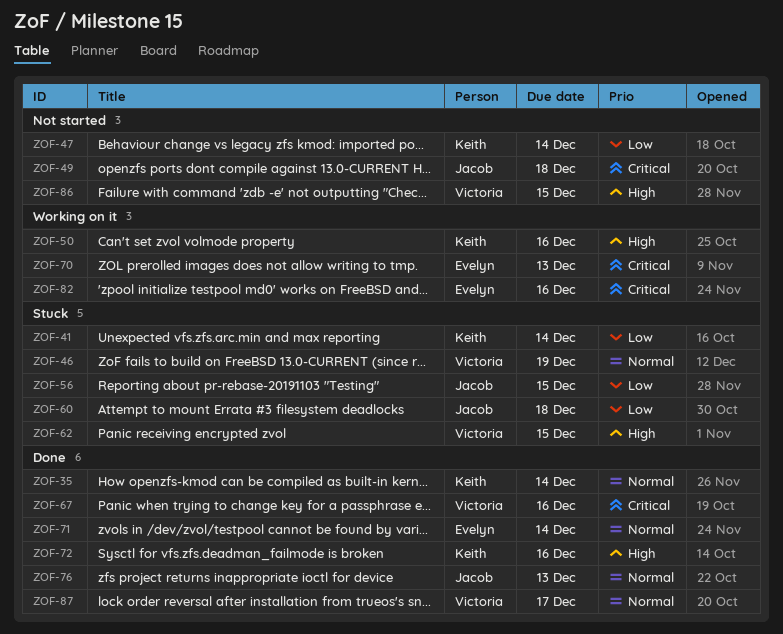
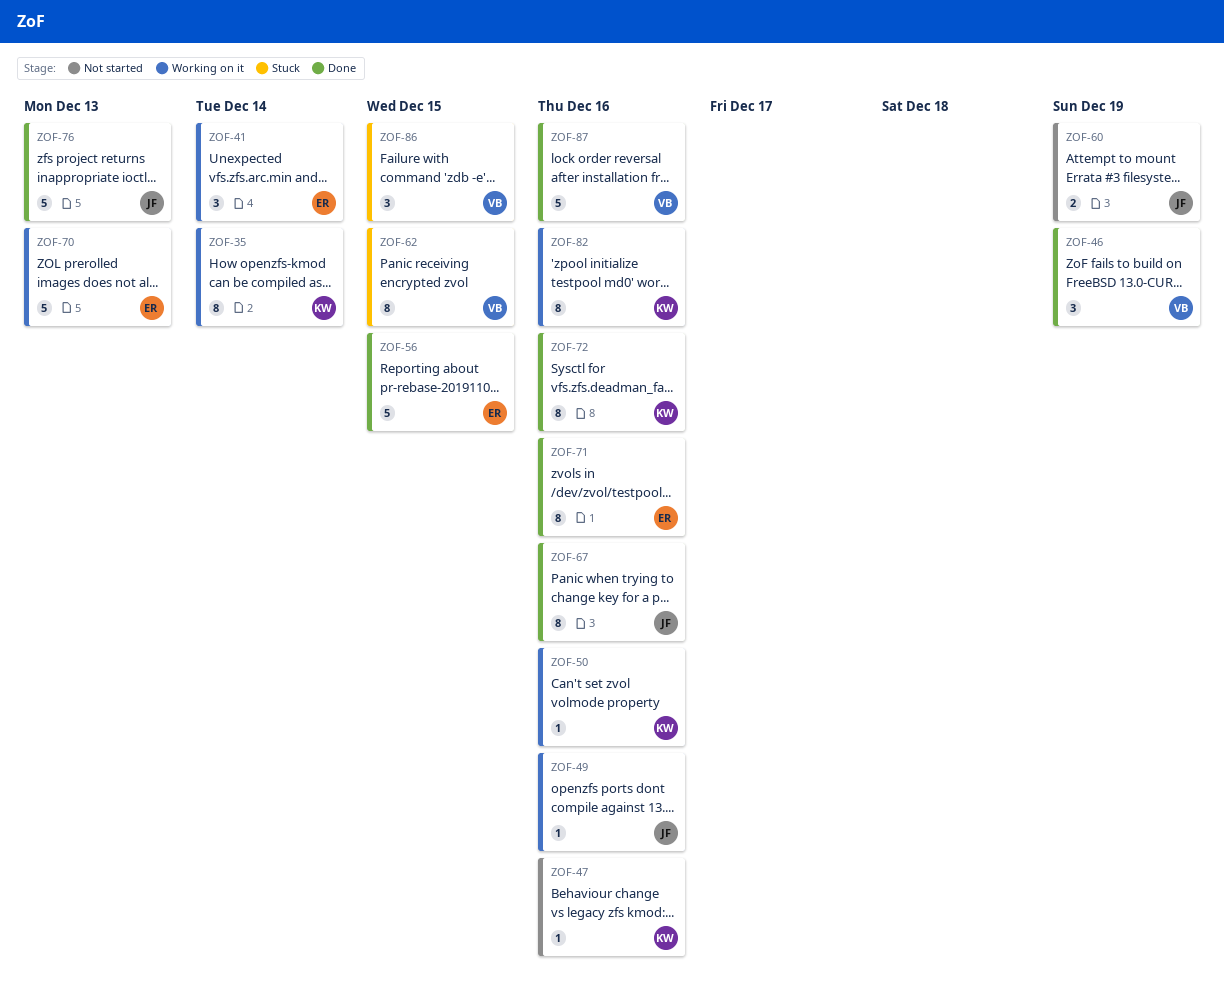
ZOF-35, status: Done -> Working on it
ZOF-41, status: Stuck -> Working on it
ZOF-41, owner: Keith -> Evelyn
ZOF-46, status: Stuck -> Done
ZOF-47, due: Dec 14 -> Dec 16
ZOF-49, status: Not started -> Working on it
ZOF-49, due: Dec 18 -> Dec 16
ZOF-56, status: Stuck -> Done
ZOF-56, owner: Jacob -> Evelyn
ZOF-60, status: Stuck -> Not started
ZOF-60, due: Dec 18 -> Dec 19
ZOF-67, owner: Victoria -> Jacob
ZOF-71, due: Dec 14 -> Dec 16
ZOF-82, owner: Evelyn -> Keith
ZOF-86, status: Not started -> Stuck
ZOF-87, due: Dec 17 -> Dec 16

